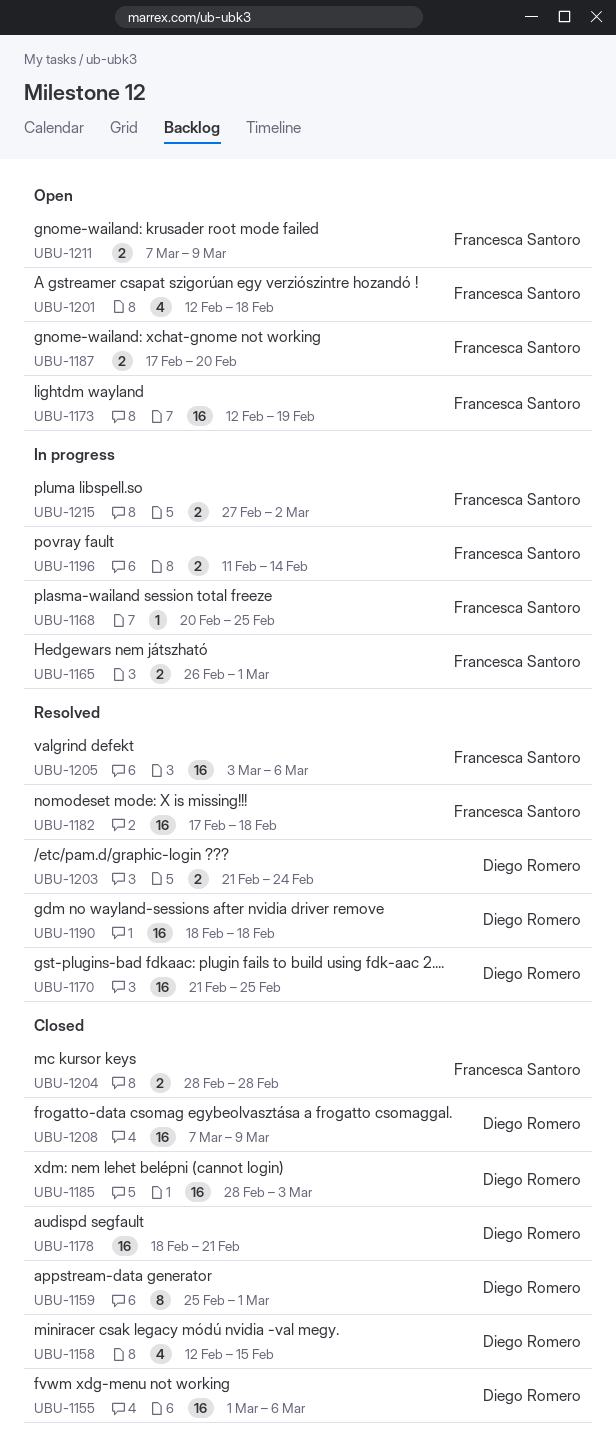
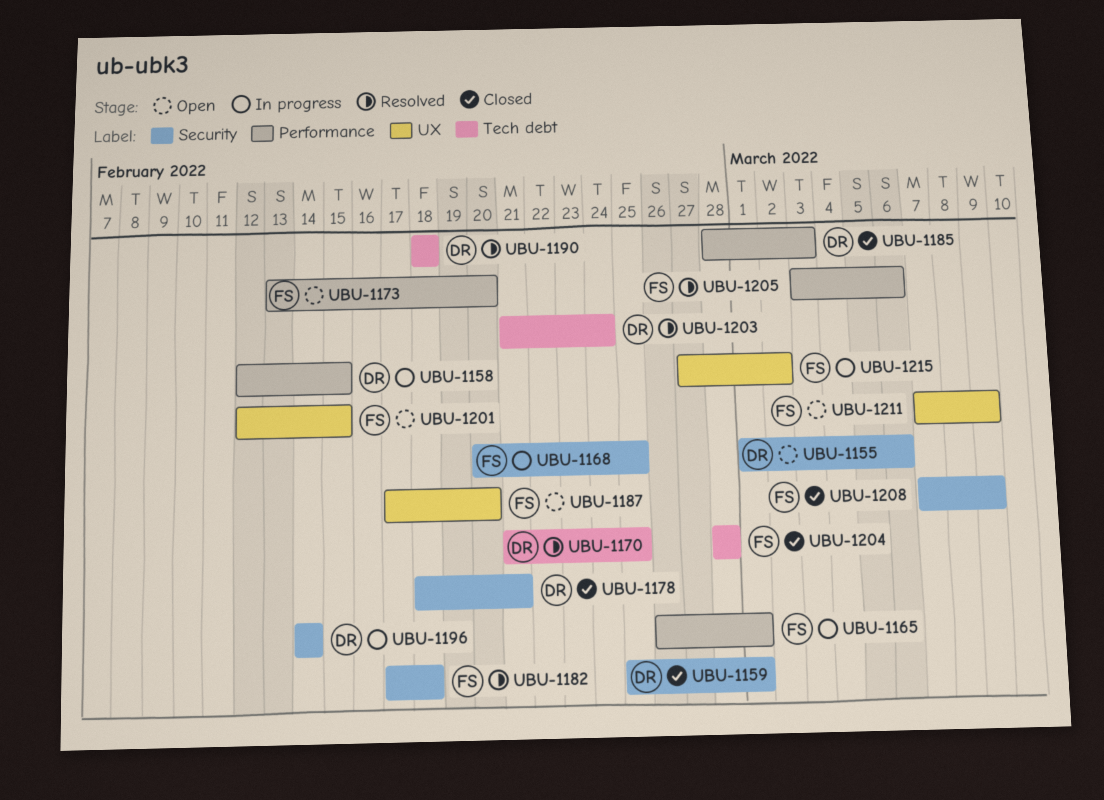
UBU-1155, status: Closed -> Open
UBU-1158, status: Closed -> In progress
UBU-1173, start: Feb 12 -> Feb 13
UBU-1173, due: Feb 19 -> Feb 20
UBU-1196, owner: Francesca Santoro -> Diego Romero
UBU-1196, start: Feb 11 -> Feb 14
UBU-1201, due: Feb 18 -> Feb 15
UBU-1208, owner: Diego Romero -> Francesca Santoro

